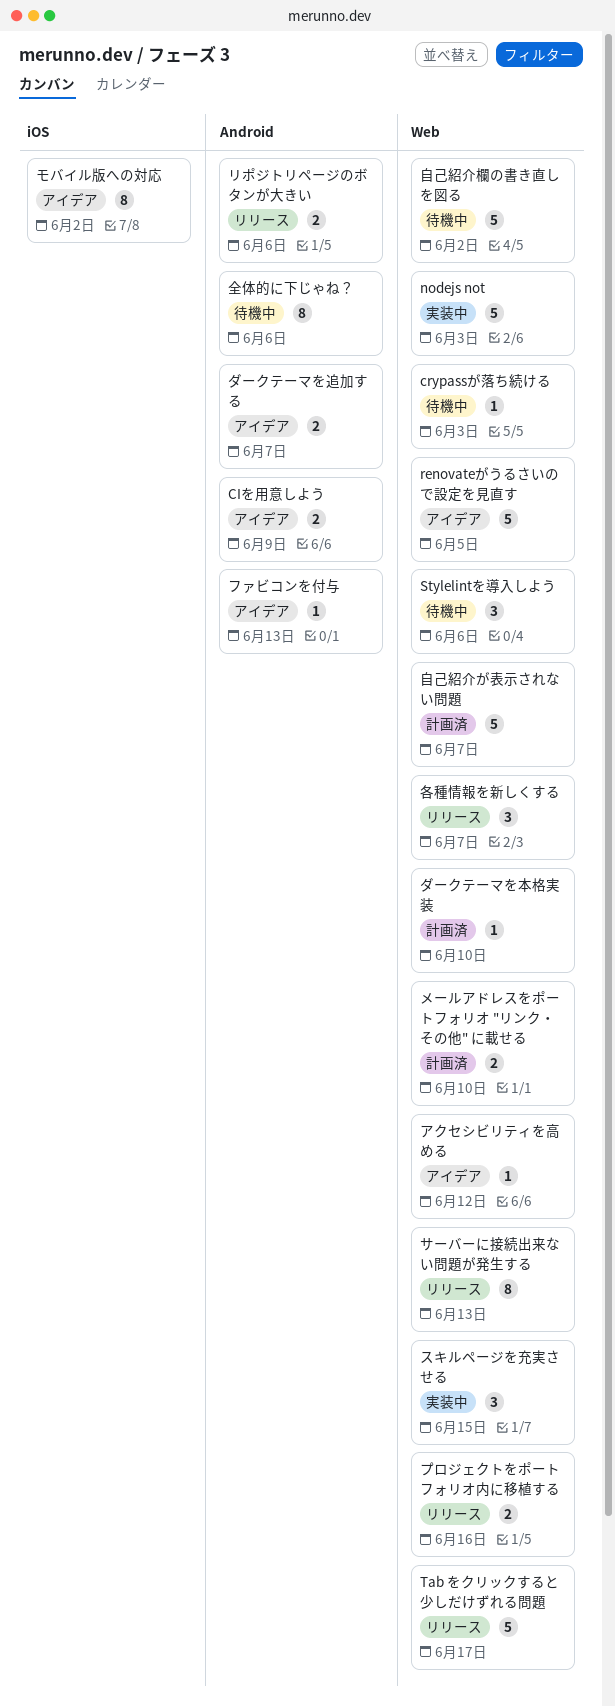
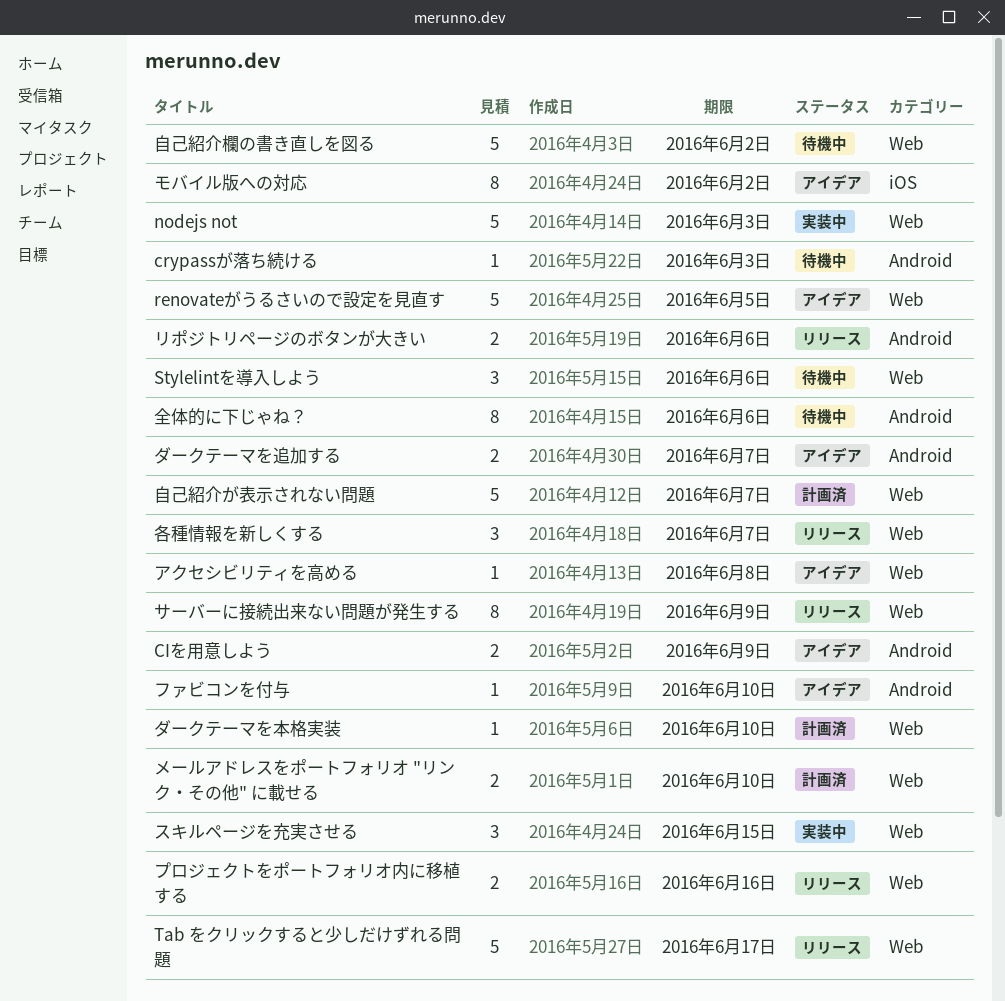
crypassが落ち続ける, label: Web -> Android
アクセシビリティを高める, due: Jun 12 -> Jun 8
サーバーに接続出来ない問題が発生する, due: Jun 13 -> Jun 9
ファビコンを付与, due: Jun 13 -> Jun 10

